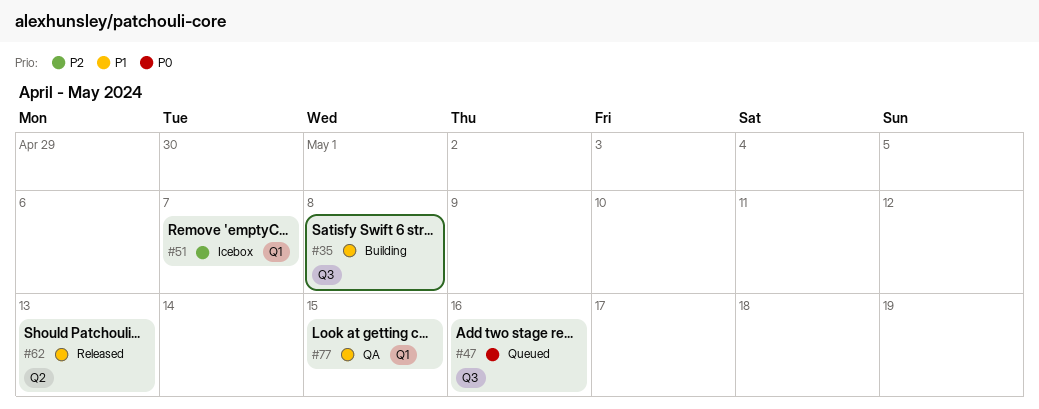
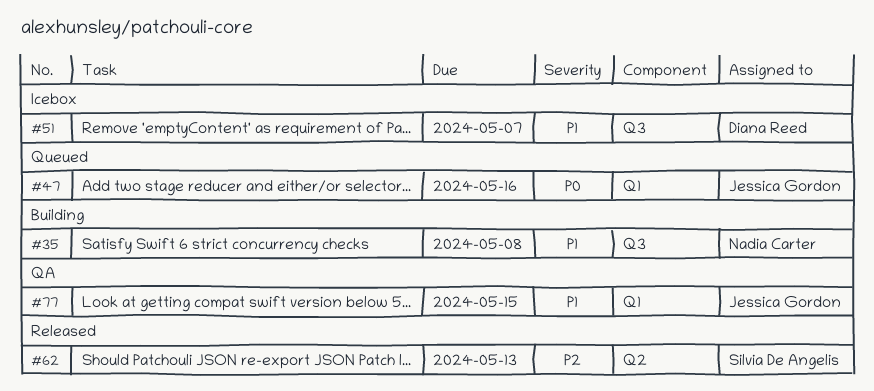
#47, label: Q3 -> Q1
#51, priority: P2 -> P1
#51, label: Q1 -> Q3
#62, priority: P1 -> P2

